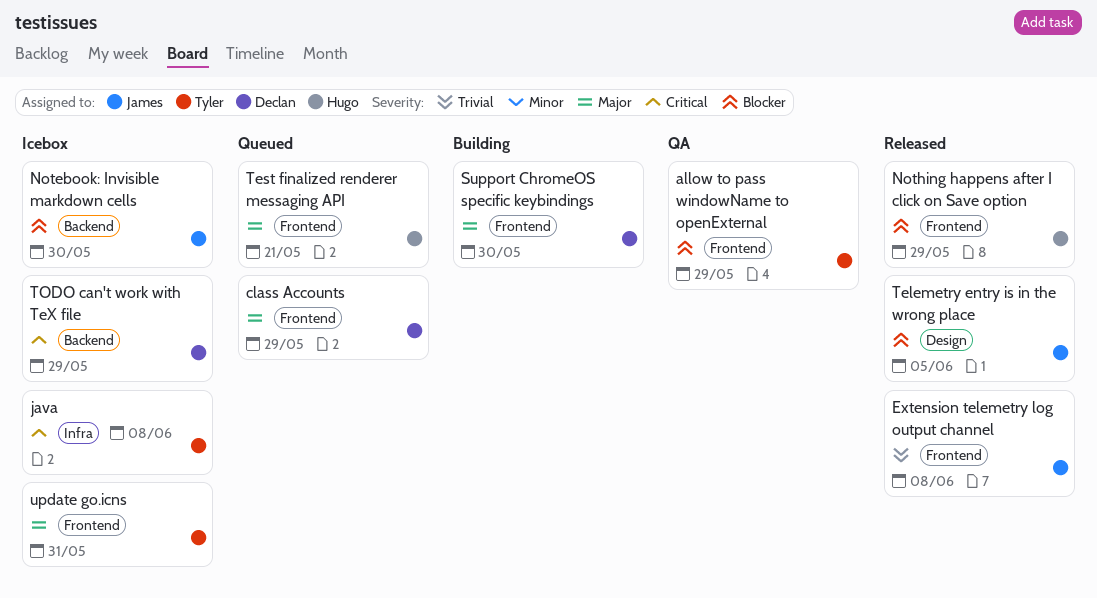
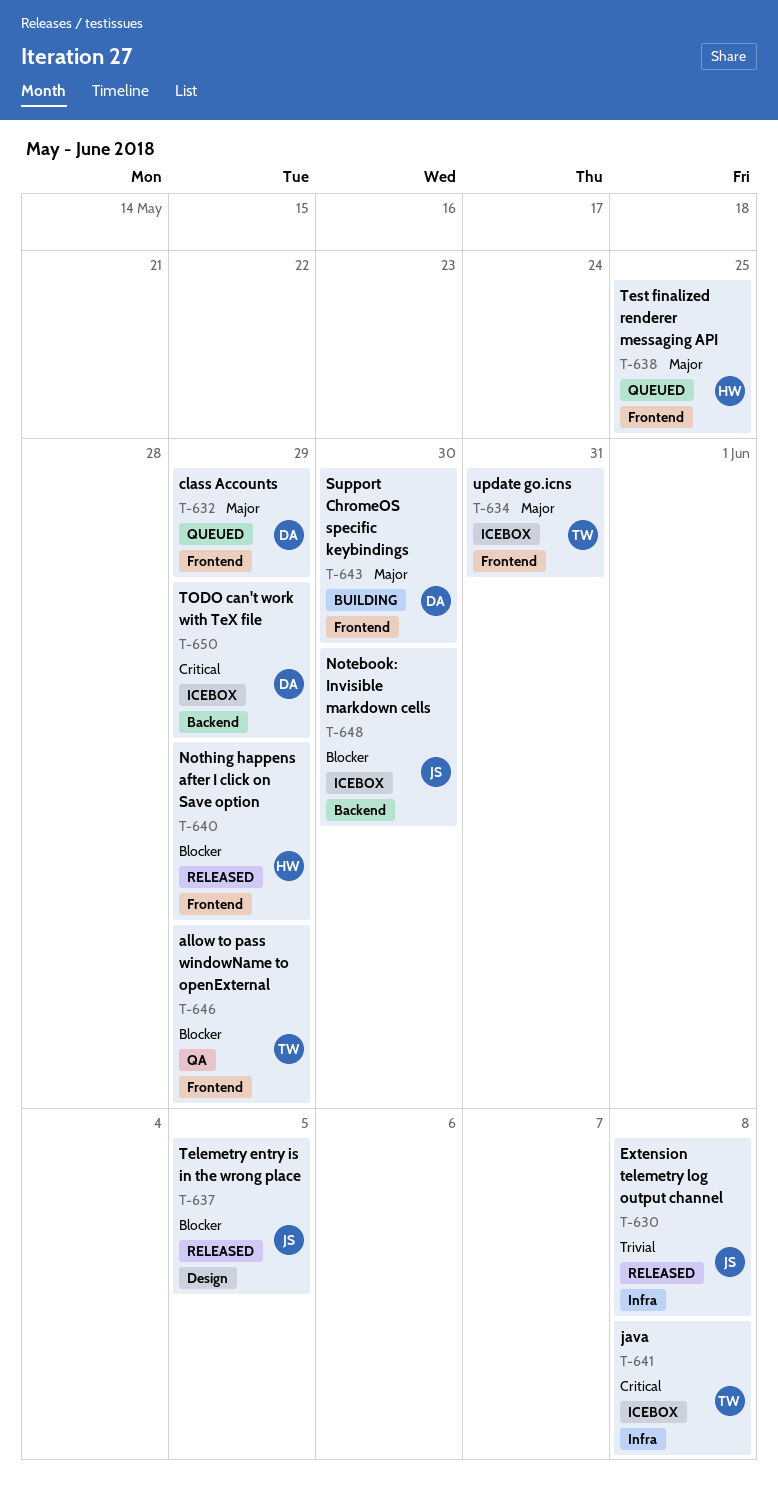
Extension telemetry log output channel, label: Frontend -> Infra
Test finalized renderer messaging API, due: May 21 -> May 25

